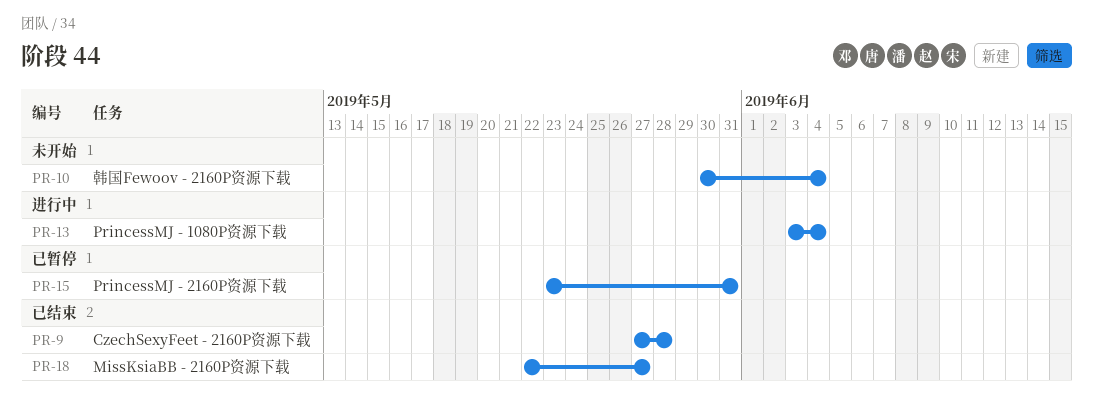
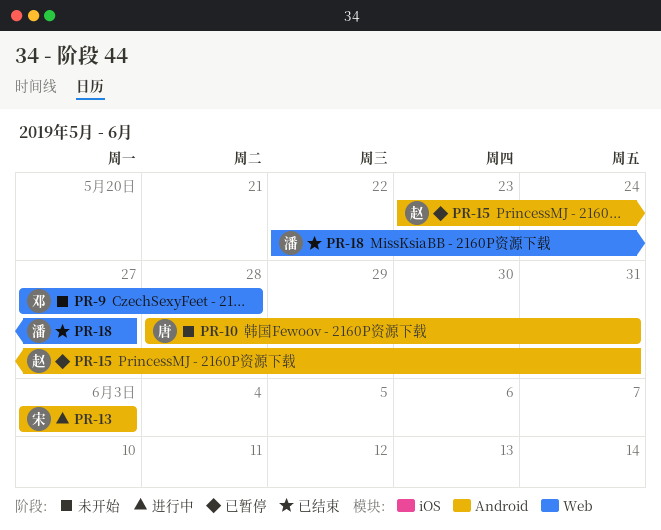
PR-9, status: 已结束 -> 未开始
PR-10, start: May 30 -> May 28
PR-10, due: Jun 4 -> May 31
PR-13, due: Jun 4 -> Jun 3

